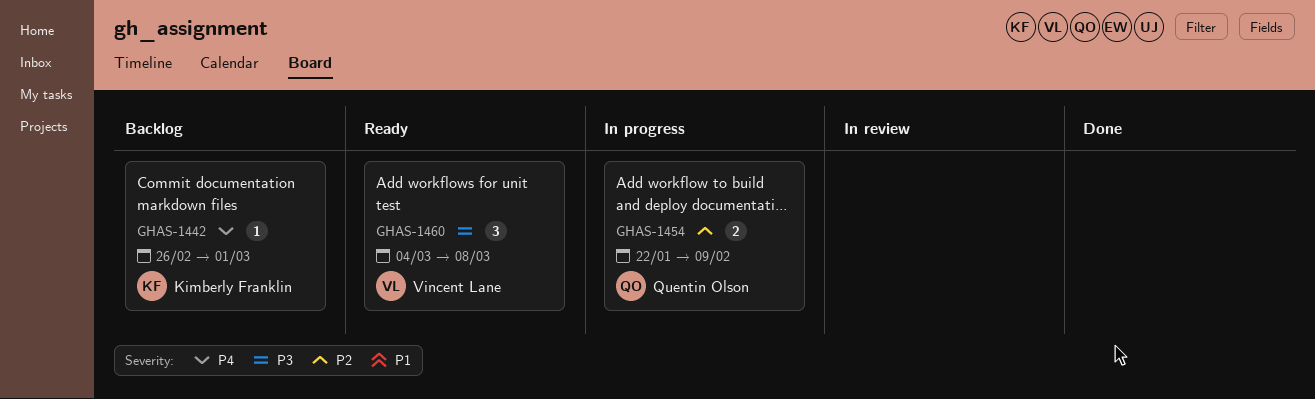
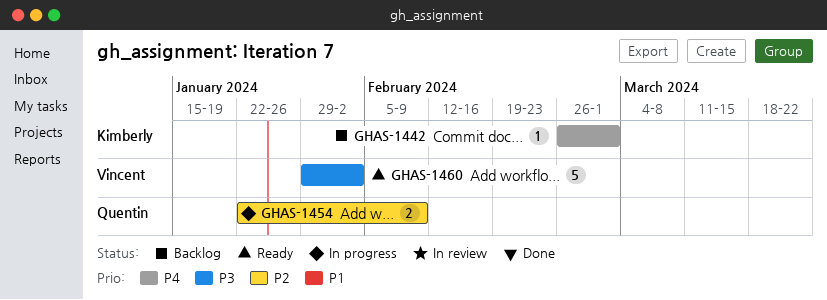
GHAS-1460, estimate: 3 -> 5
GHAS-1460, start: Mar 4 -> Jan 29
GHAS-1460, due: Mar 8 -> Feb 2

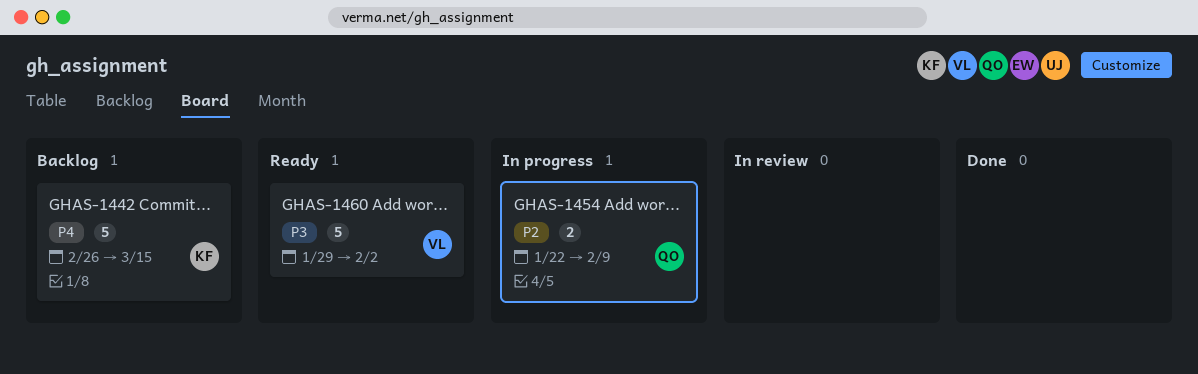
GHAS-1442, estimate: 1 -> 5
GHAS-1442, due: Mar 1 -> Mar 15

